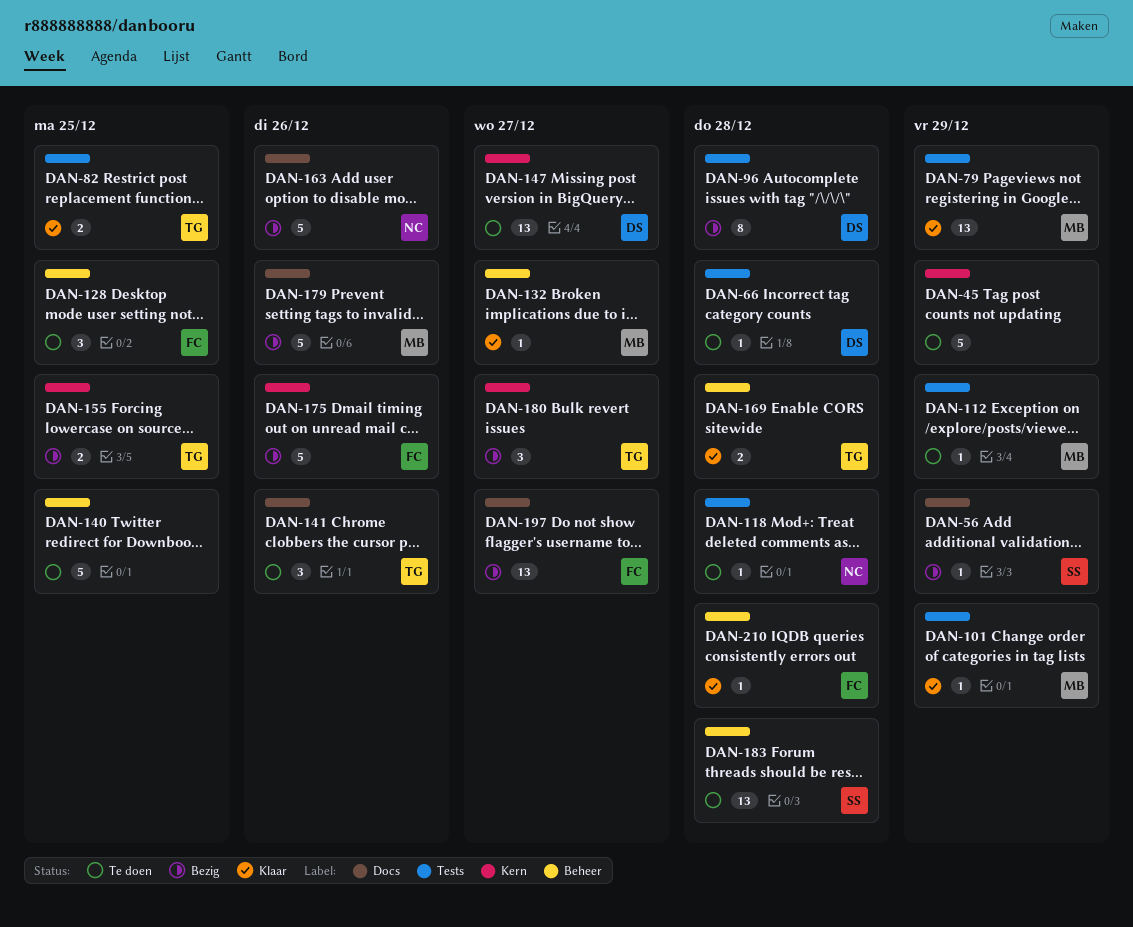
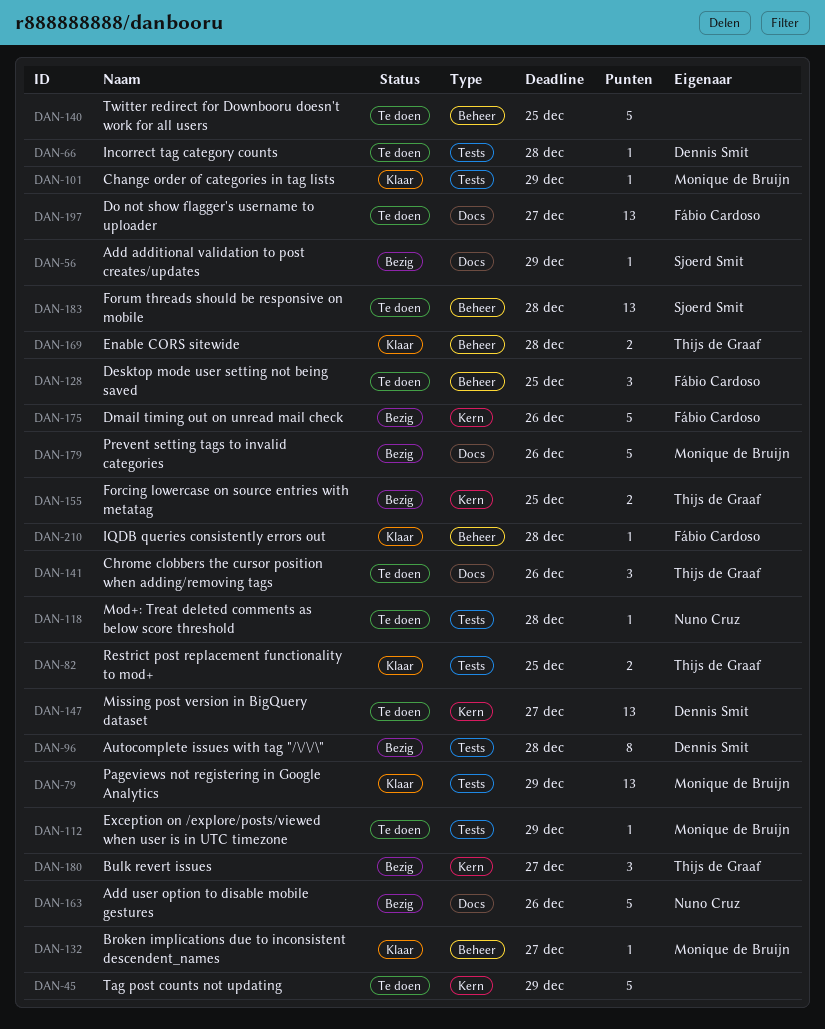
DAN-197, status: Bezig -> Te doen

